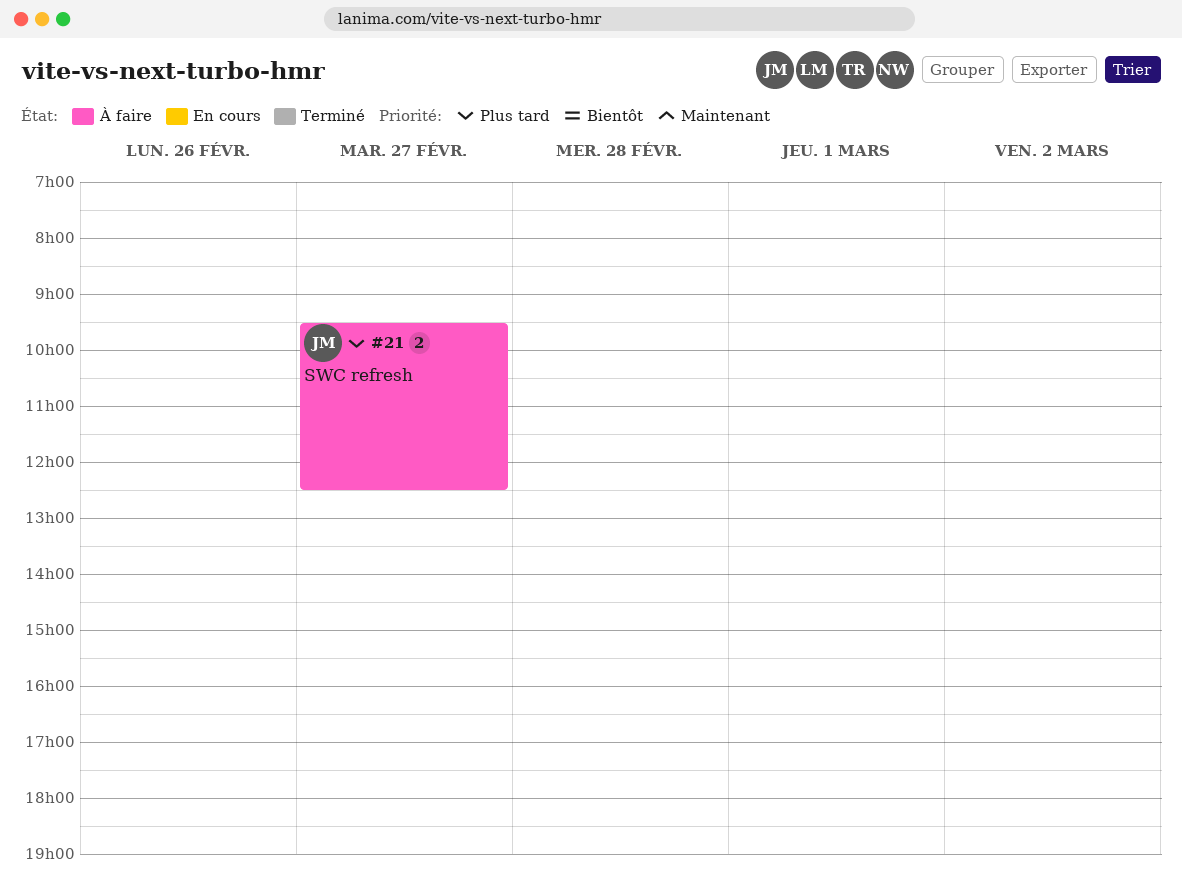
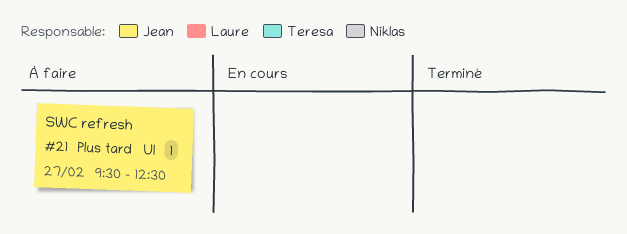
#21, estimate: 2 -> 1

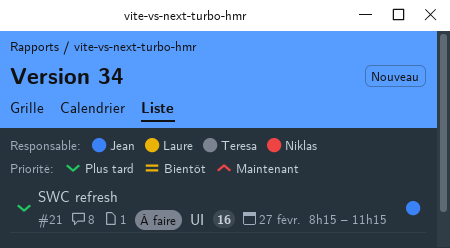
#21, estimate: 1 -> 16
#21, begins: 09:30 -> 08:15
#21, ends: 12:30 -> 11:15

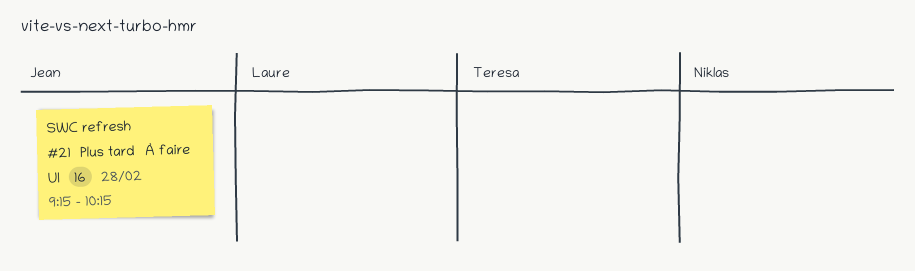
#21, day: Feb 27 -> Feb 28
#21, begins: 08:15 -> 09:15
#21, ends: 11:15 -> 10:15

